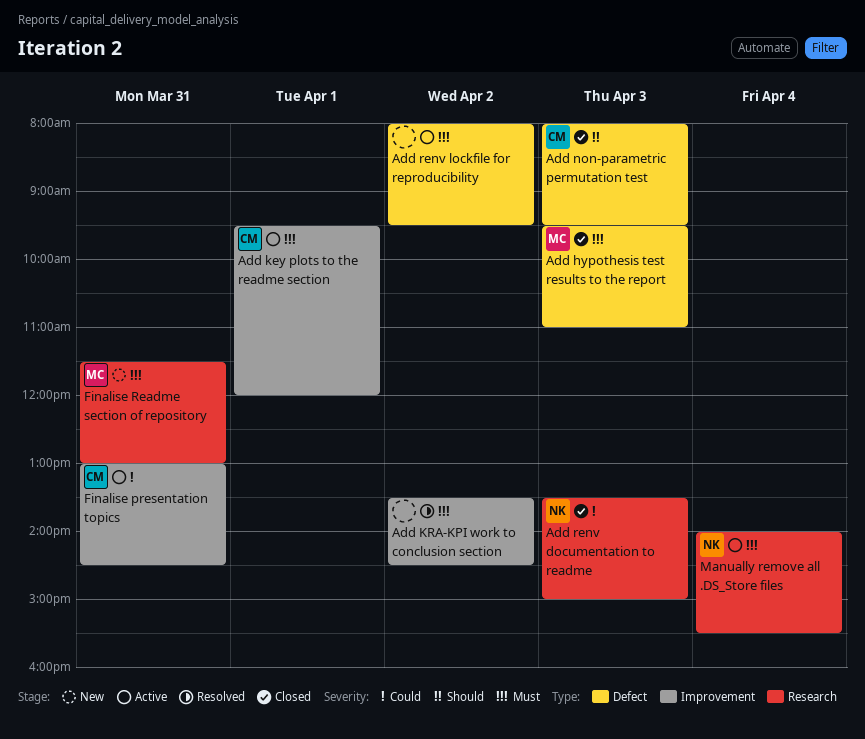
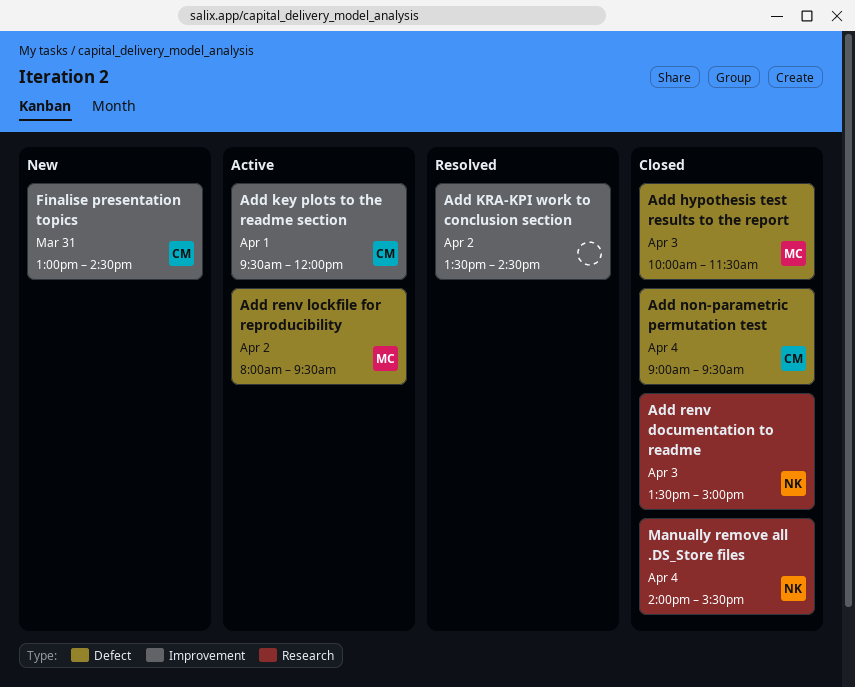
Add hypothesis test results to the report, begins: 09:30 -> 10:00
Add hypothesis test results to the report, ends: 11:00 -> 11:30
Add non-parametric permutation test, day: Apr 3 -> Apr 4
Add non-parametric permutation test, begins: 08:00 -> 09:00
Add renv lockfile for reproducibility, owner: none -> MC
Finalise presentation topics, status: Active -> New
Finalise Readme section of repository: present -> none
Manually remove all .DS_Store files, status: Active -> Closed

